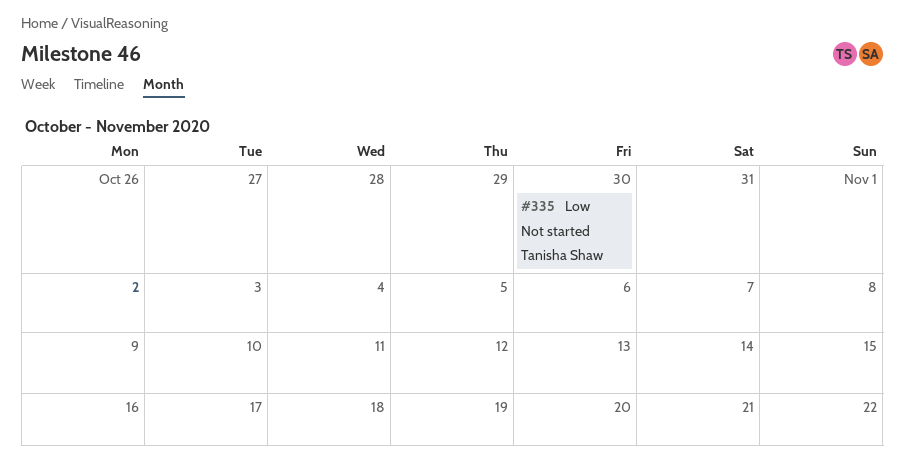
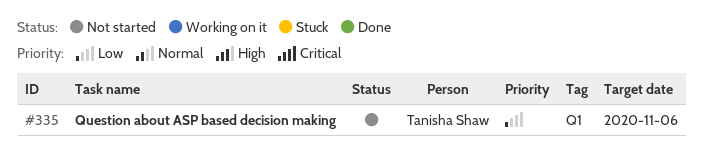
#335, due: Oct 30 -> Nov 6

